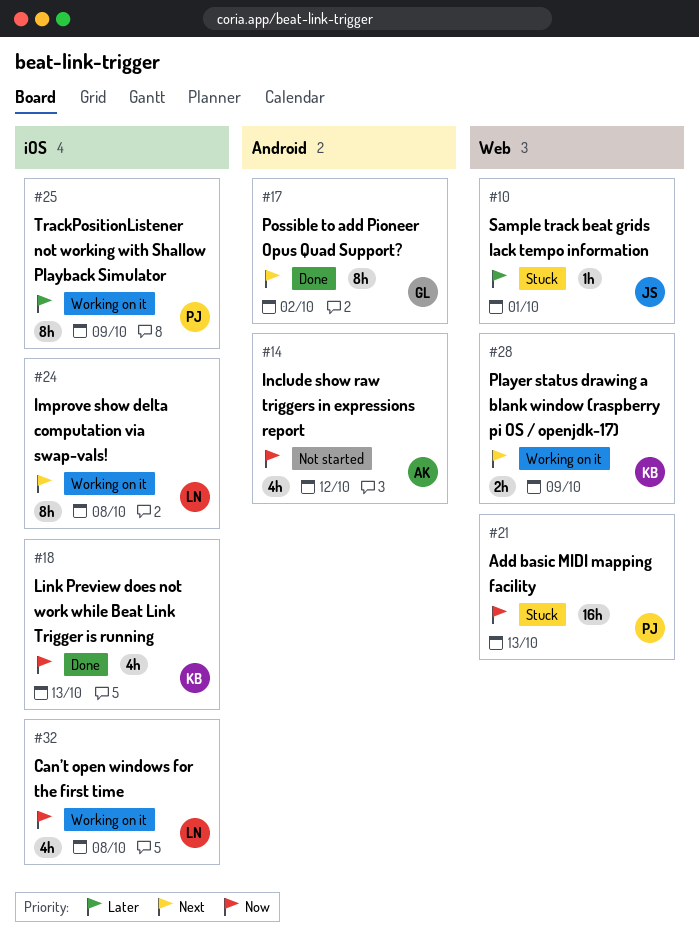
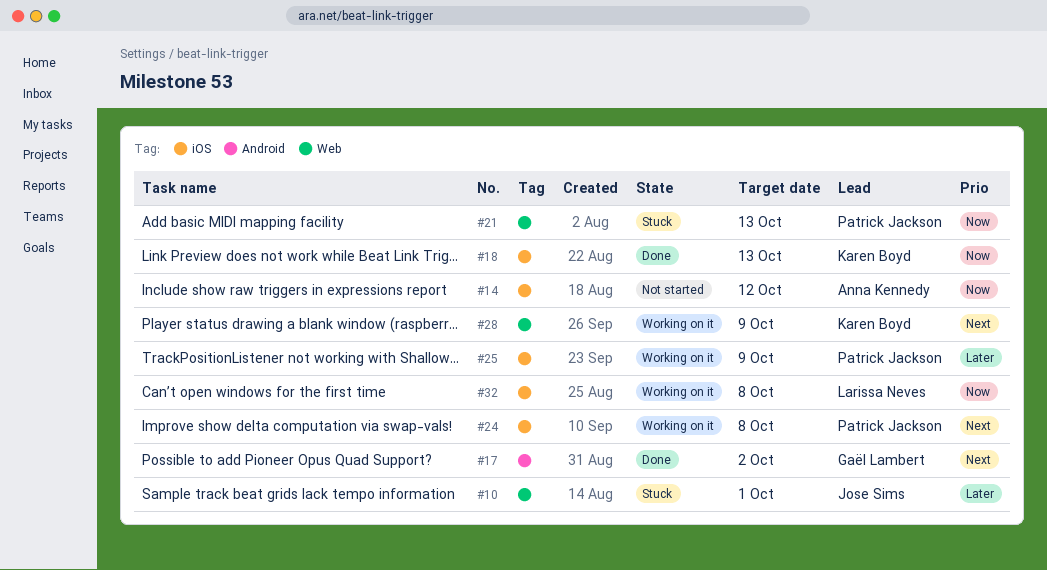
#14, label: Android -> iOS
#24, owner: Larissa Neves -> Patrick Jackson

